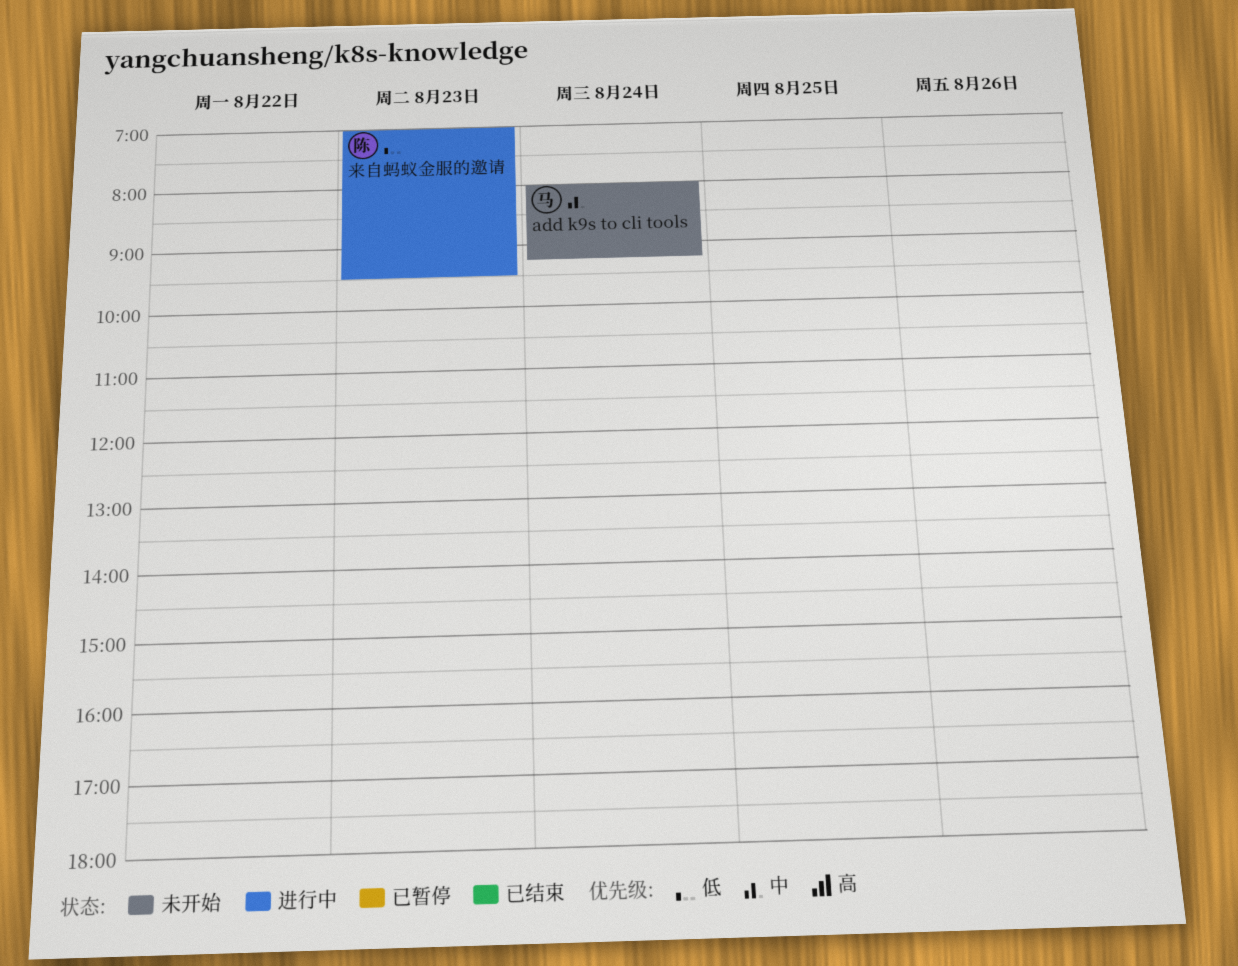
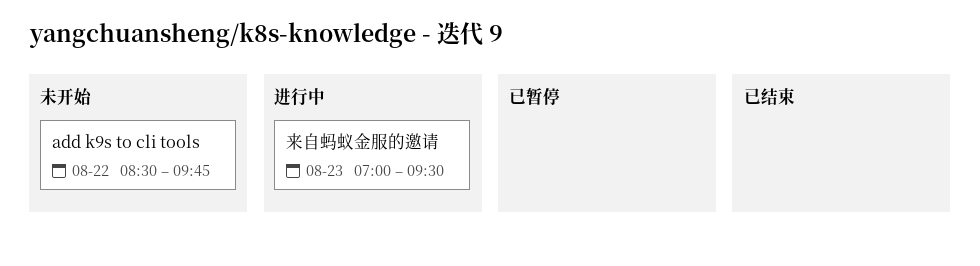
add k9s to cli tools, day: Aug 24 -> Aug 22
add k9s to cli tools, begins: 08:00 -> 08:30
add k9s to cli tools, ends: 09:15 -> 09:45

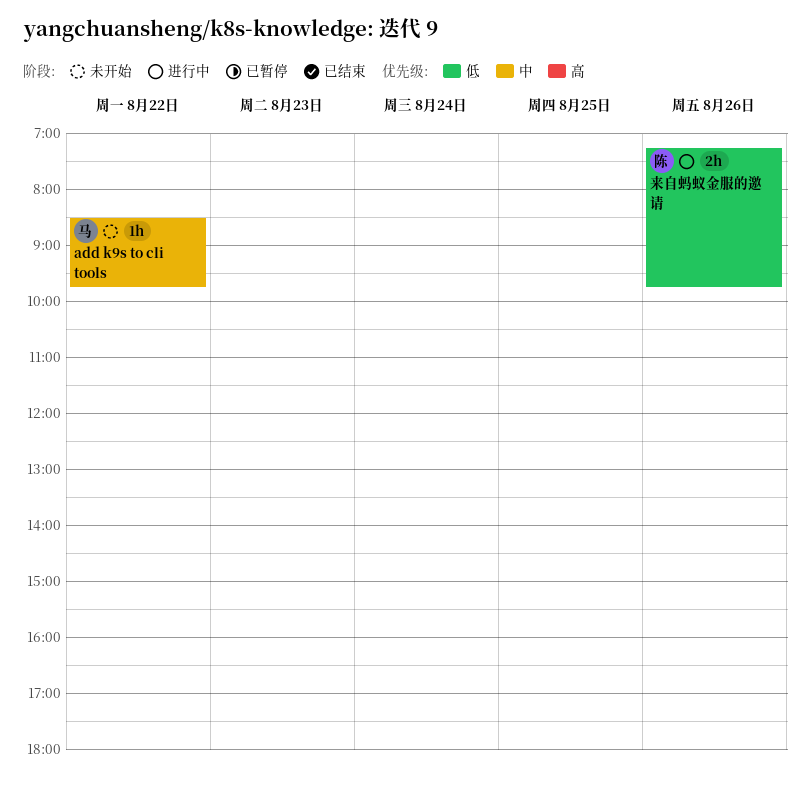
来自蚂蚁金服的邀请, day: Aug 23 -> Aug 26
来自蚂蚁金服的邀请, begins: 07:00 -> 07:15
来自蚂蚁金服的邀请, ends: 09:30 -> 09:45

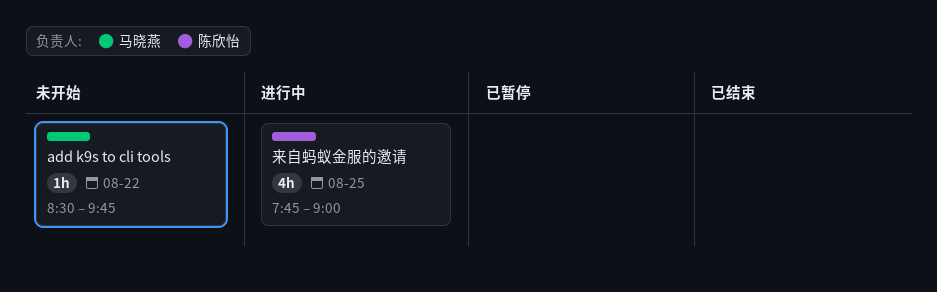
来自蚂蚁金服的邀请, estimate: 2h -> 4h
来自蚂蚁金服的邀请, day: Aug 26 -> Aug 25
来自蚂蚁金服的邀请, begins: 07:15 -> 07:45
来自蚂蚁金服的邀请, ends: 09:45 -> 09:00

